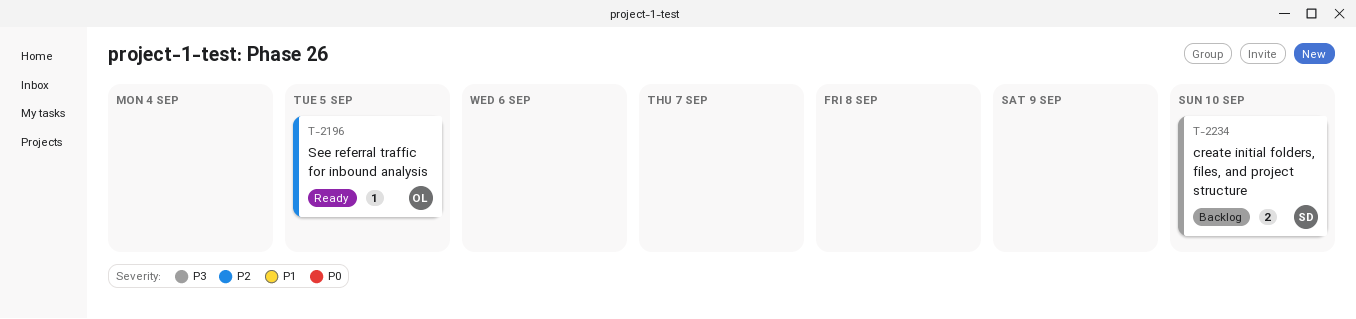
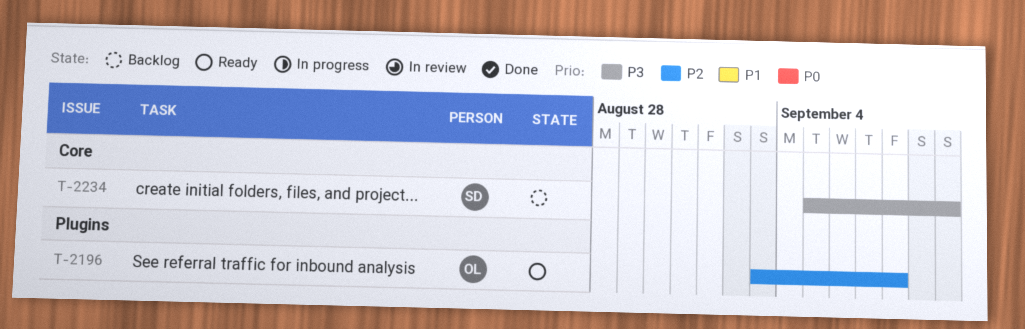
T-2196, due: Sep 5 -> Sep 8

